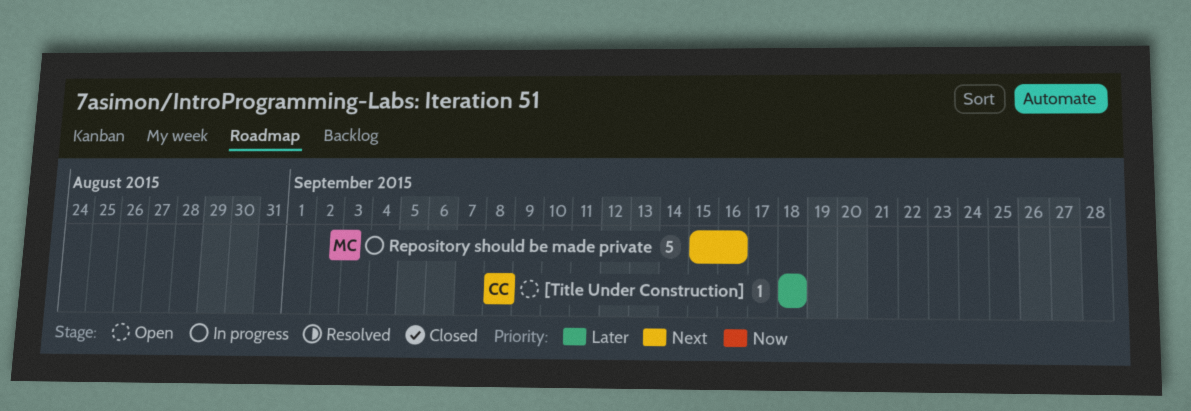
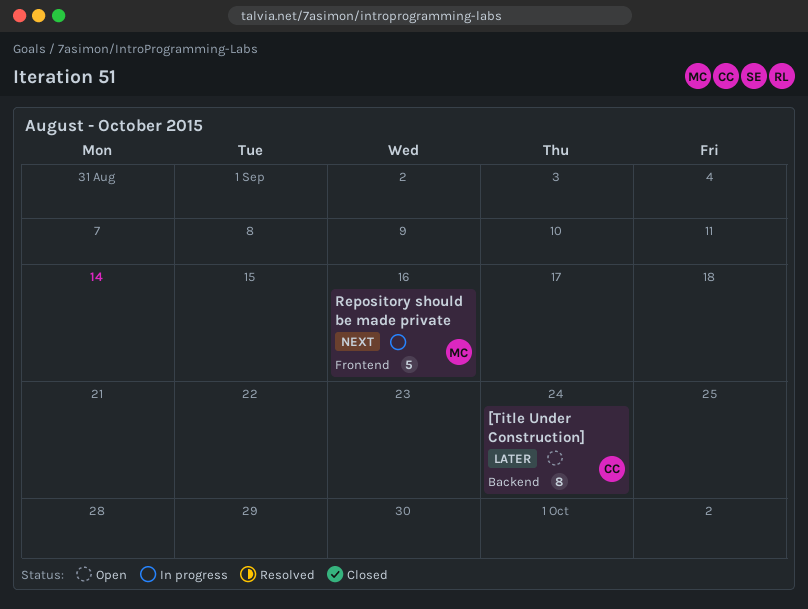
[Title Under Construction], estimate: 1 -> 8
[Title Under Construction], due: Sep 18 -> Sep 24

